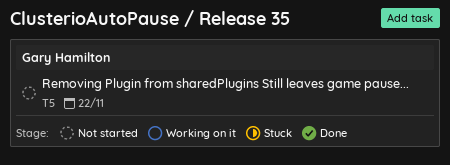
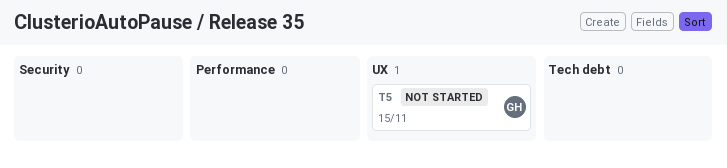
T5, due: Nov 22 -> Nov 15

